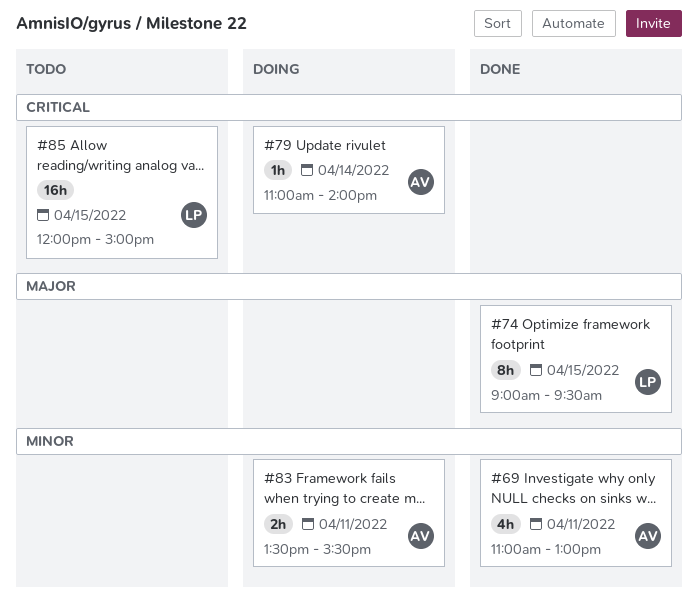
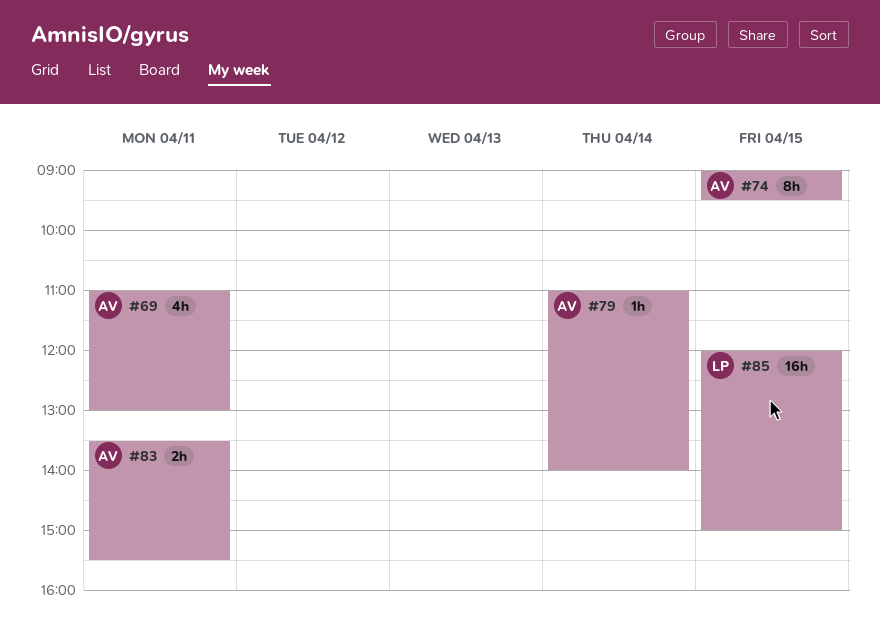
#74, owner: LP -> AV

